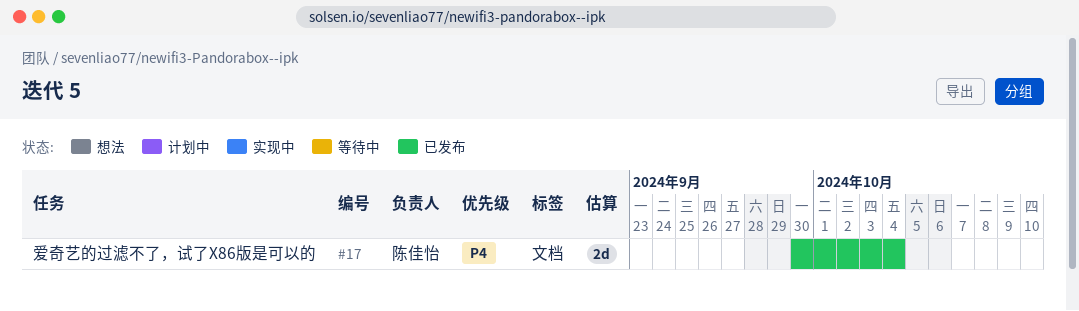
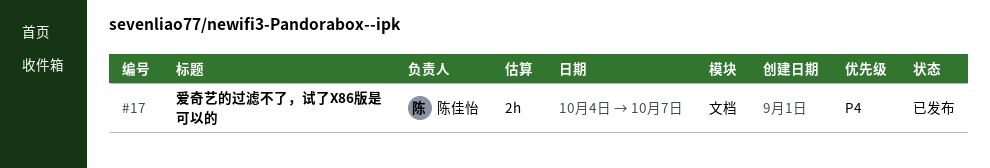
#17, estimate: 2d -> 2h
#17, start: Sep 30 -> Oct 4
#17, due: Oct 4 -> Oct 7

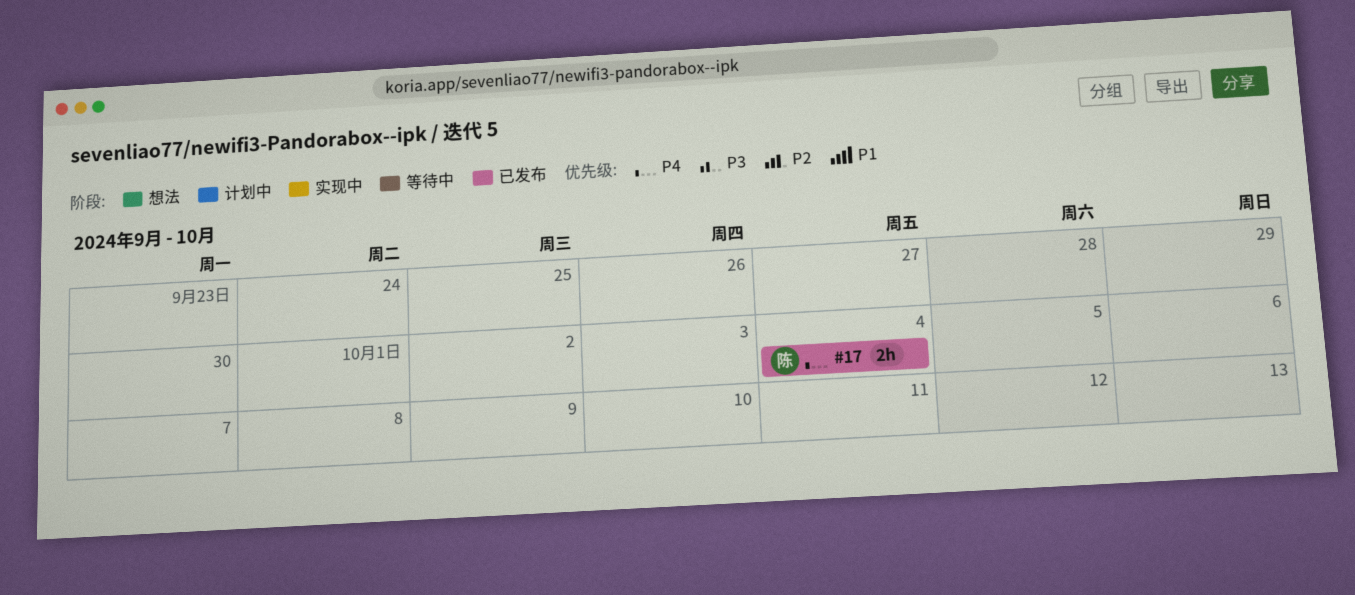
#17, due: Oct 7 -> Oct 4

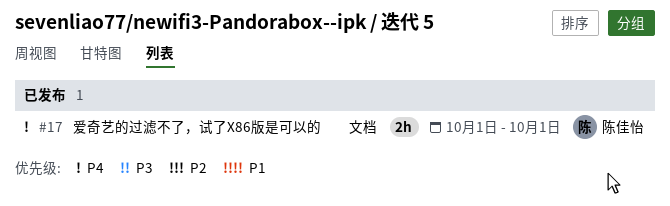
#17, start: Oct 4 -> Oct 1
#17, due: Oct 4 -> Oct 1

